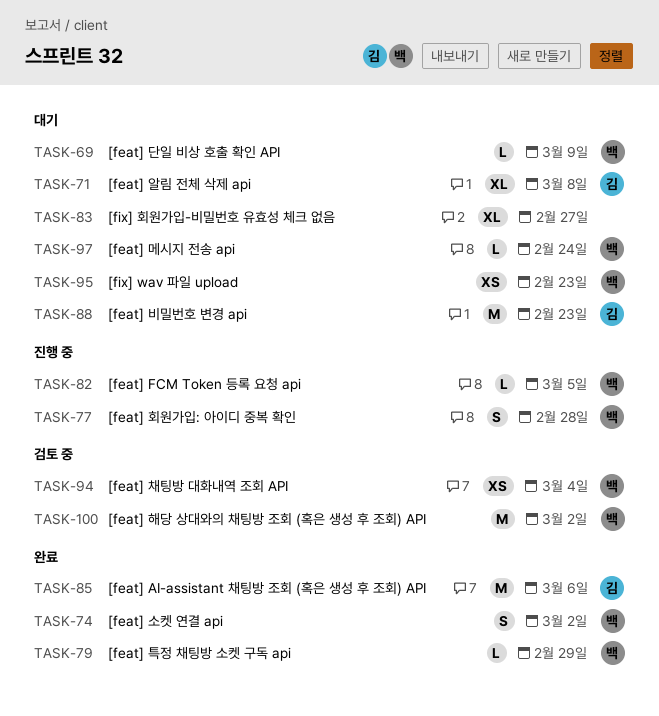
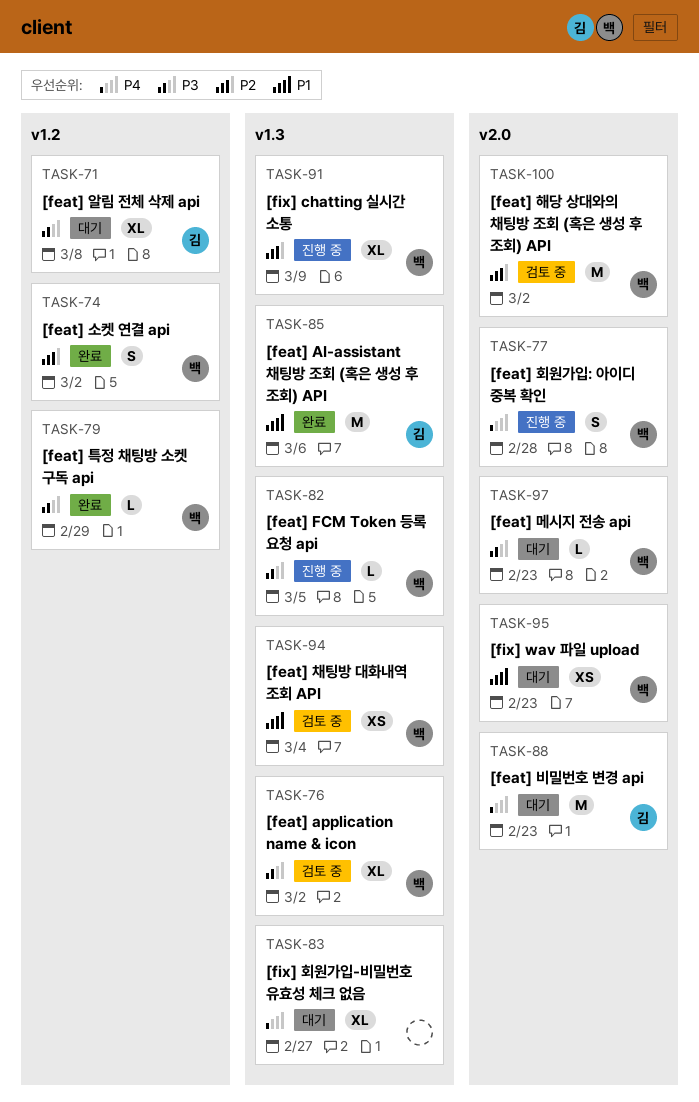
TASK-69: present -> none
TASK-76: none -> present
TASK-91: none -> present
TASK-97, due: Feb 24 -> Feb 23

